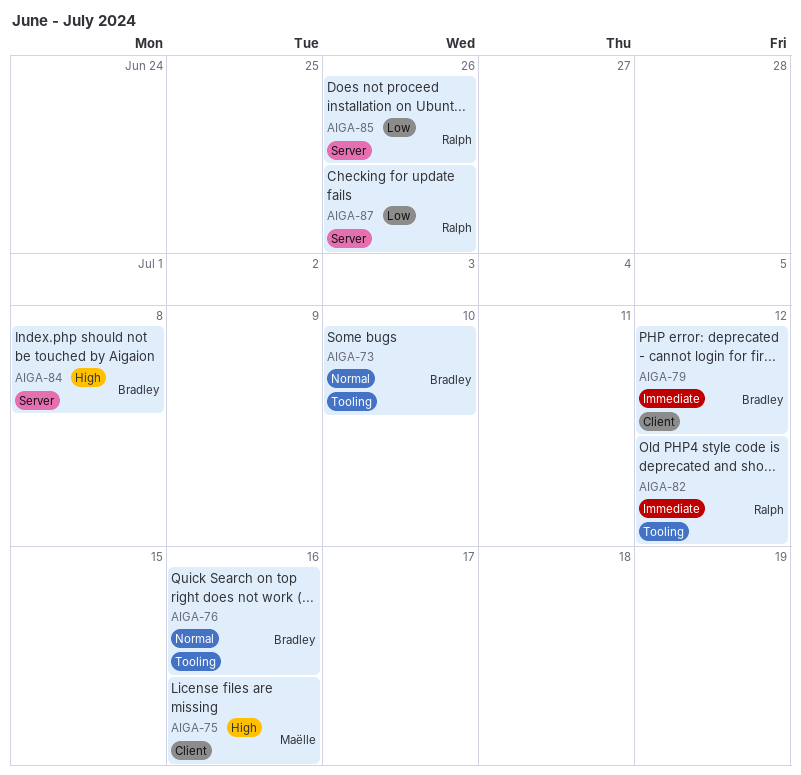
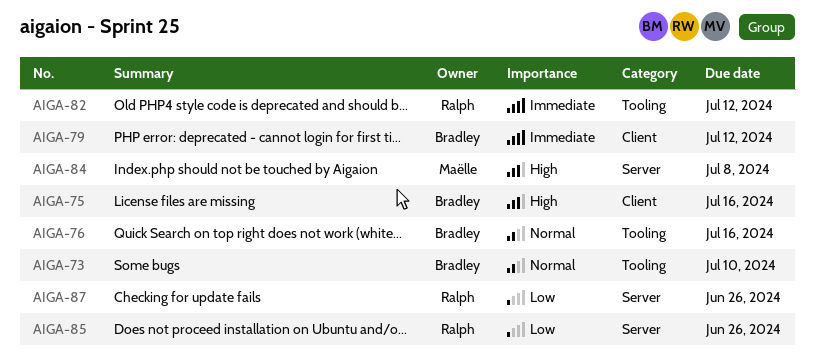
AIGA-75, owner: Maëlle -> Bradley
AIGA-84, owner: Bradley -> Maëlle

